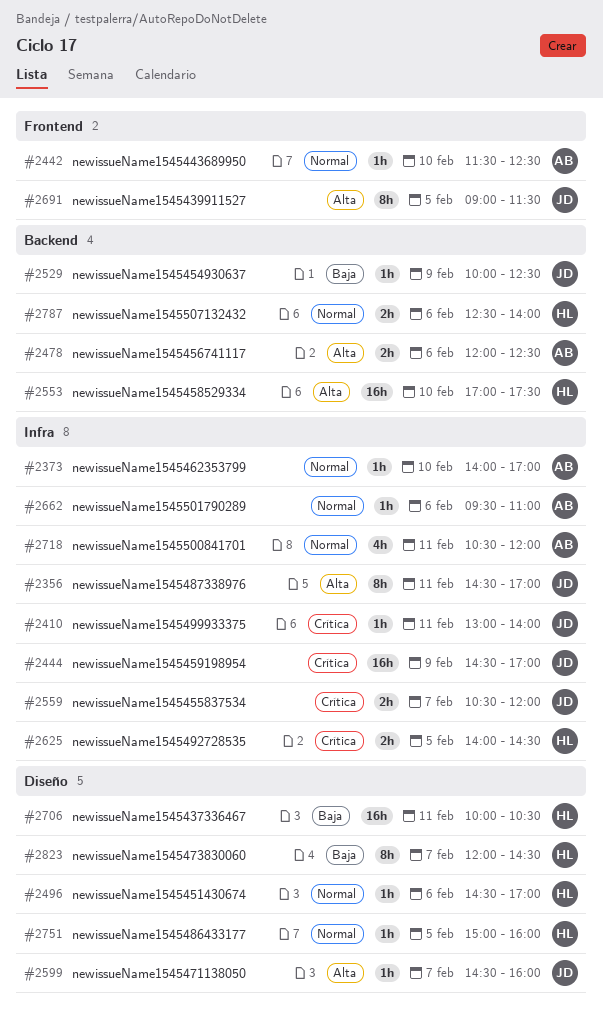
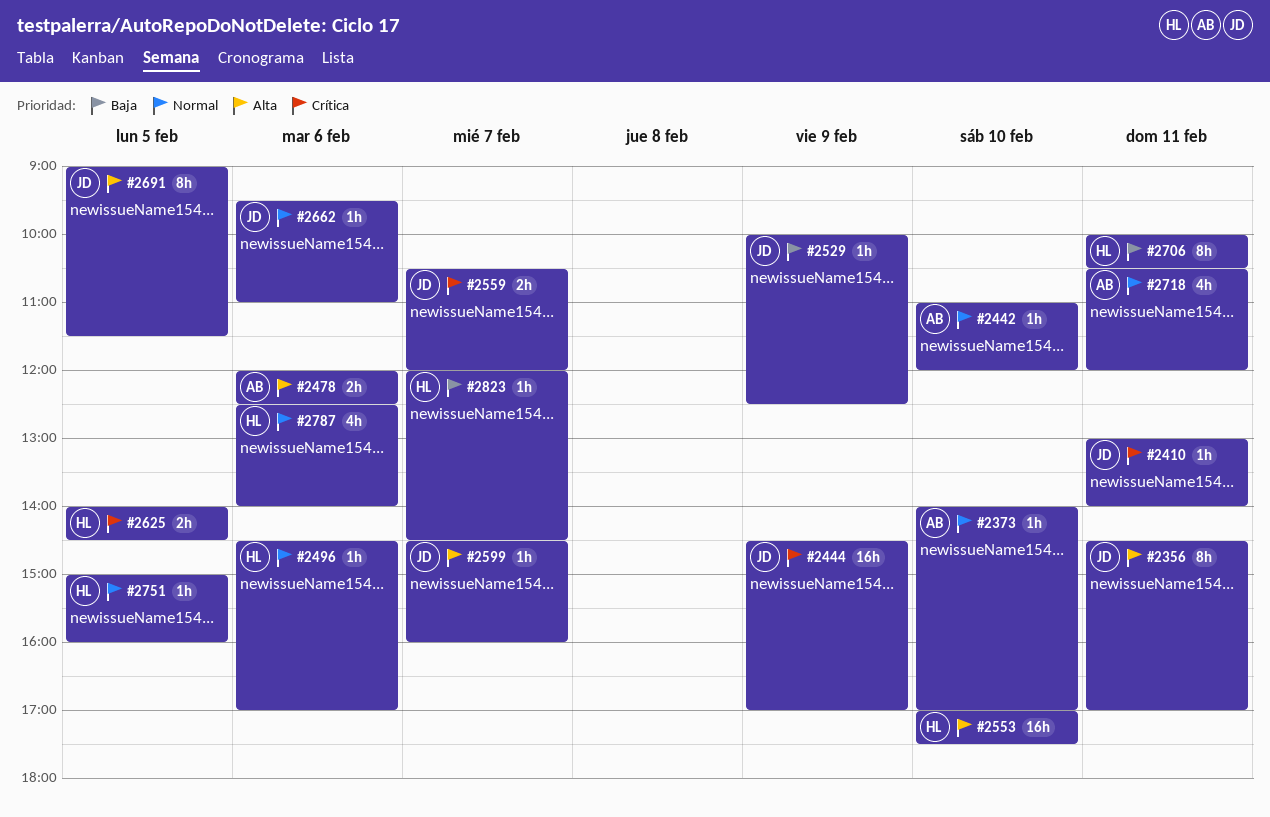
#2442, begins: 11:30 -> 11:00
#2442, ends: 12:30 -> 12:00
#2662, owner: AB -> JD
#2706, estimate: 16h -> 8h
#2787, estimate: 2h -> 4h
#2823, estimate: 8h -> 1h

